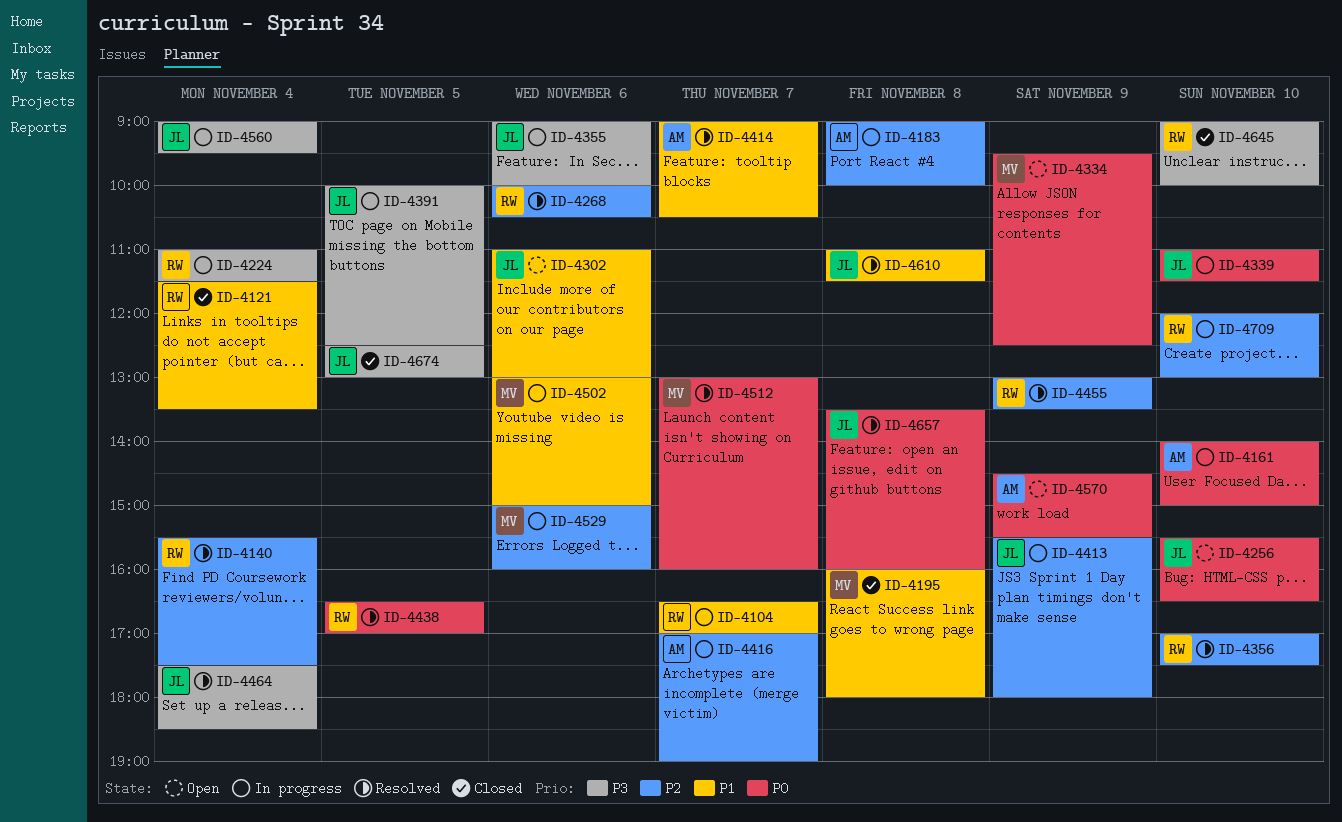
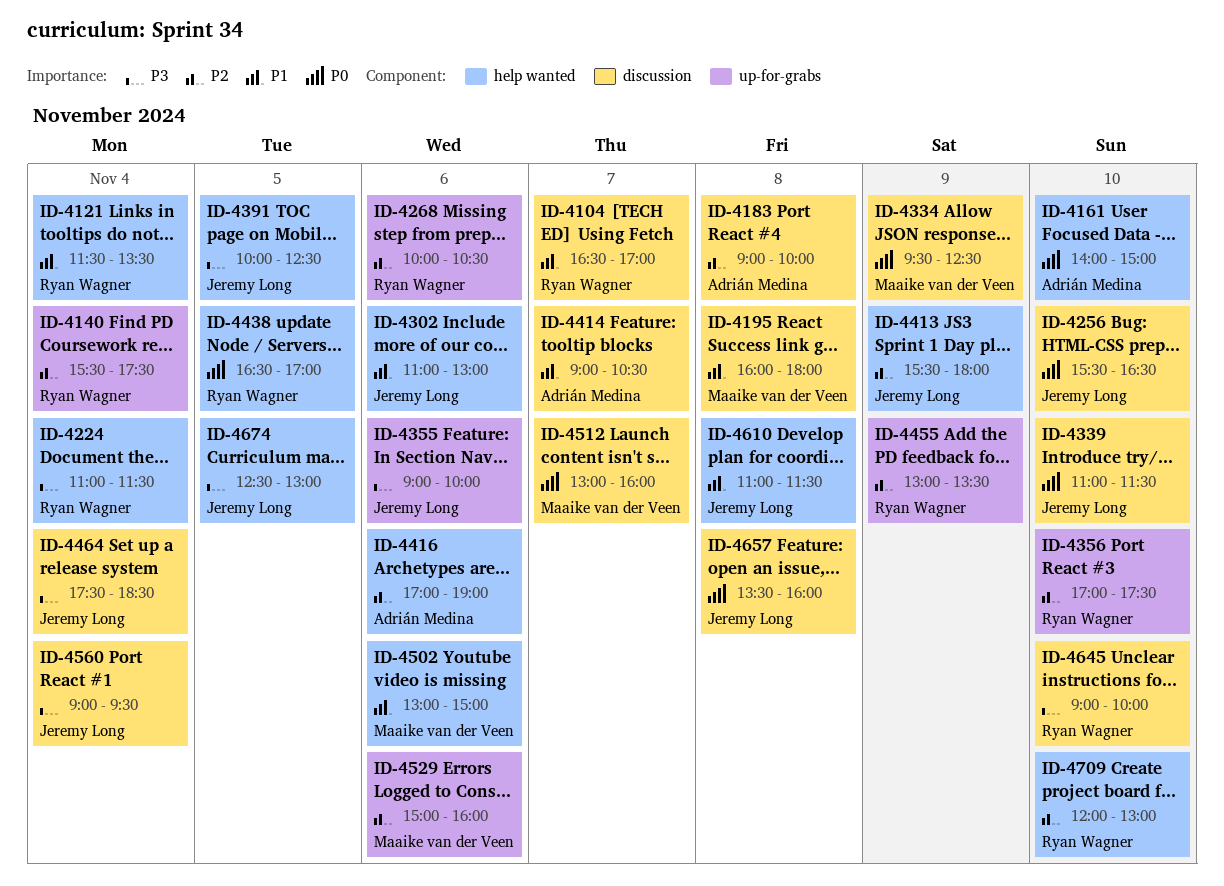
ID-4416, day: Nov 7 -> Nov 6
ID-4570: present -> none

